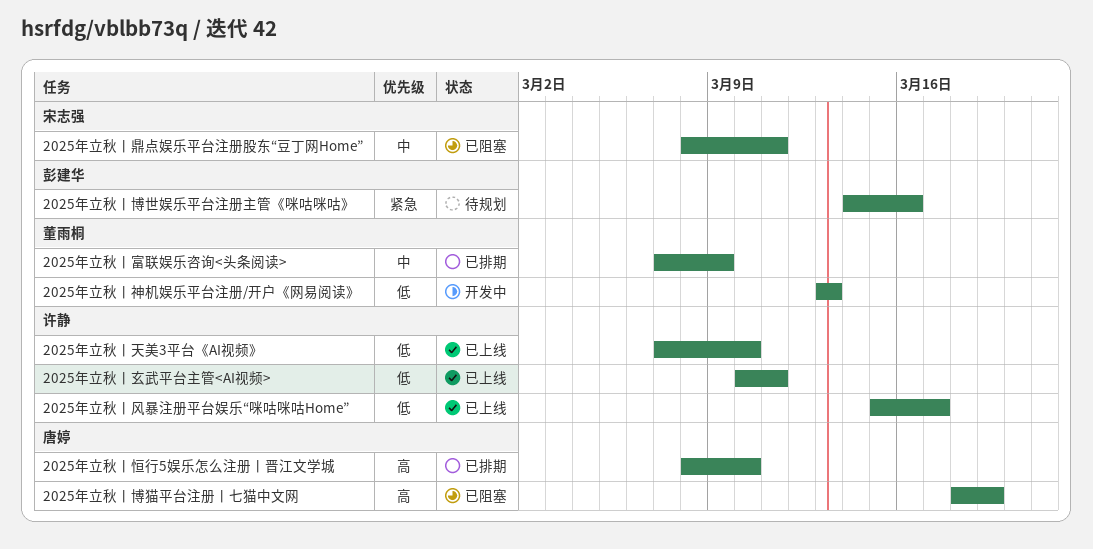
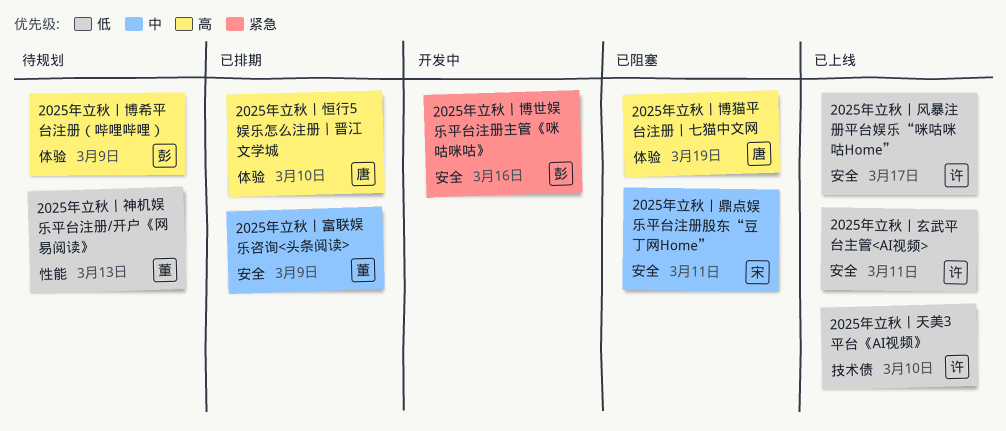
2025年立秋丨博世娱乐平台注册主管《咪咕咪咕》, status: 待规划 -> 开发中
2025年立秋丨博希平台注册（哔哩哔哩）: none -> present
2025年立秋丨神机娱乐平台注册/开户《网易阅读》, status: 开发中 -> 待规划

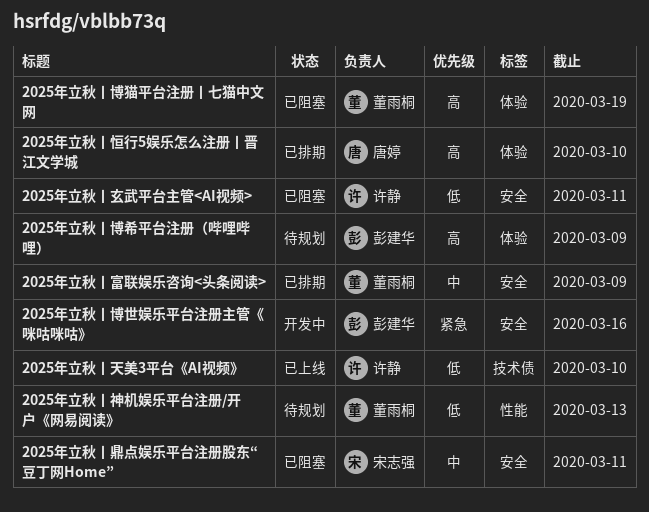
2025年立秋丨博猫平台注册丨七猫中文网, owner: 唐婷 -> 董雨桐
2025年立秋丨玄武平台主管<AI视频>, status: 已上线 -> 已阻塞
2025年立秋丨风暴注册平台娱乐“咪咕咪咕Home”: present -> none

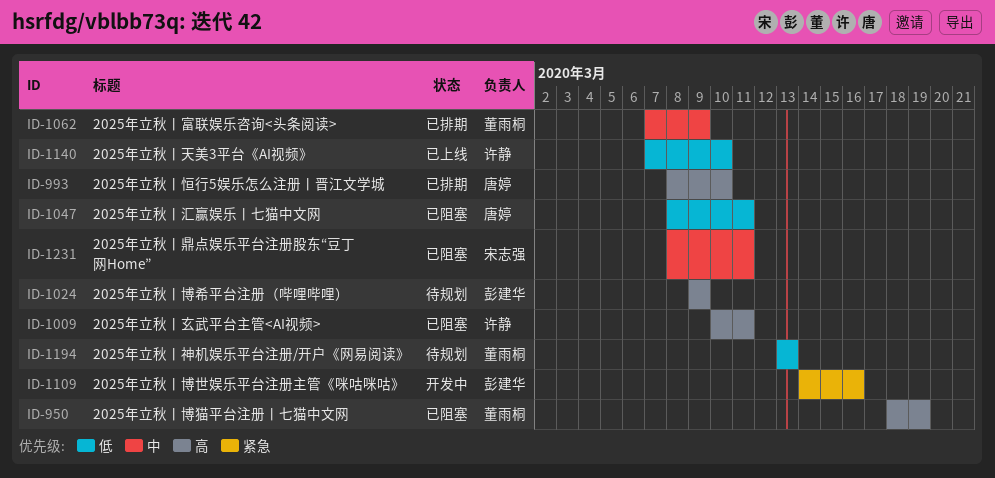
2025年立秋丨汇赢娱乐丨七猫中文网: none -> present
2025年立秋丨玄武平台主管<AI视频>, priority: 低 -> 高

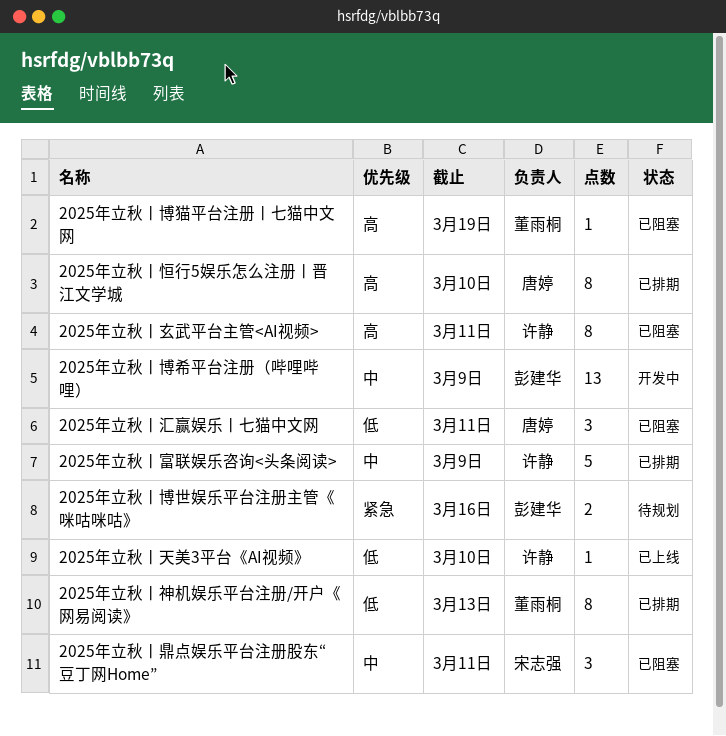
2025年立秋丨博世娱乐平台注册主管《咪咕咪咕》, status: 开发中 -> 待规划
2025年立秋丨博希平台注册（哔哩哔哩）, status: 待规划 -> 开发中
2025年立秋丨博希平台注册（哔哩哔哩）, priority: 高 -> 中
2025年立秋丨富联娱乐咨询<头条阅读>, owner: 董雨桐 -> 许静
2025年立秋丨神机娱乐平台注册/开户《网易阅读》, status: 待规划 -> 已排期

